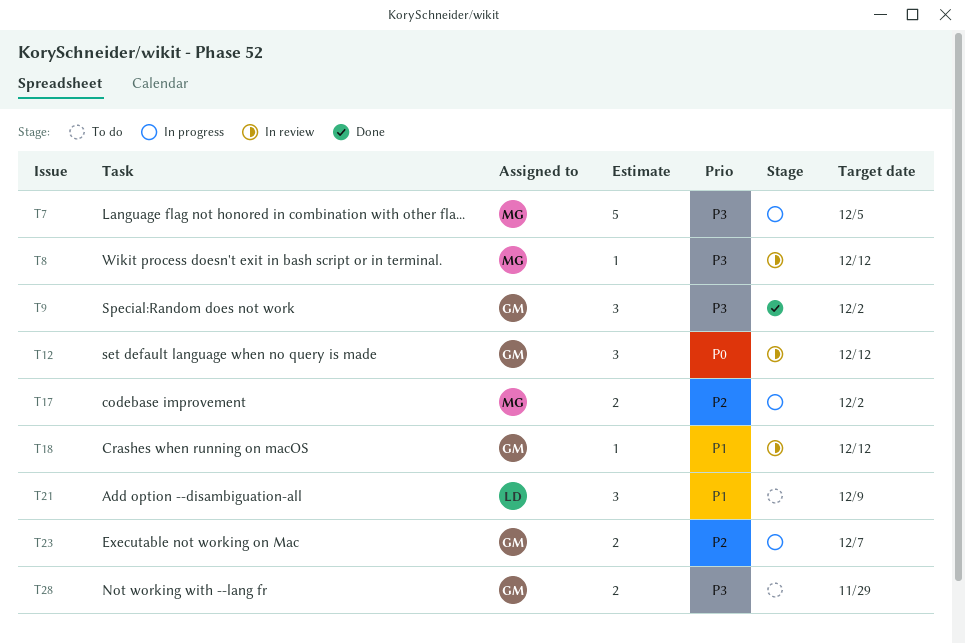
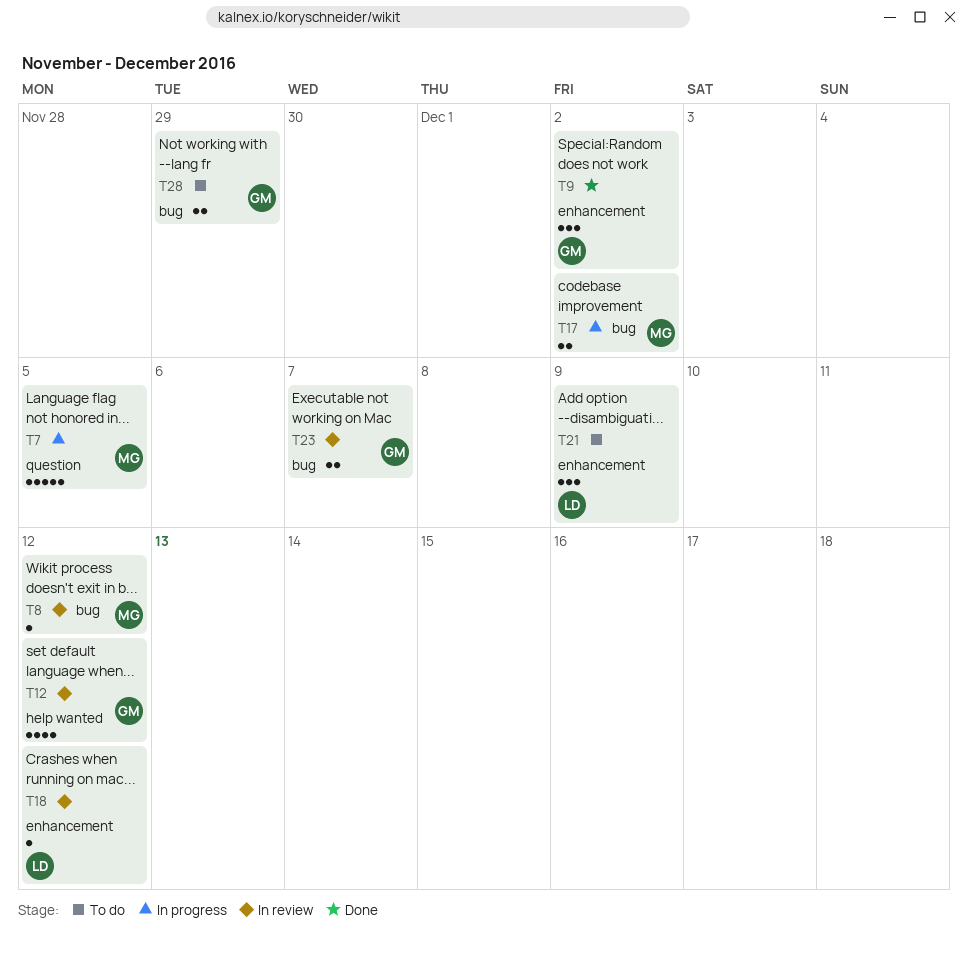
T12, estimate: 3 -> 4
T18, owner: GM -> LD
T23, status: In progress -> In review

